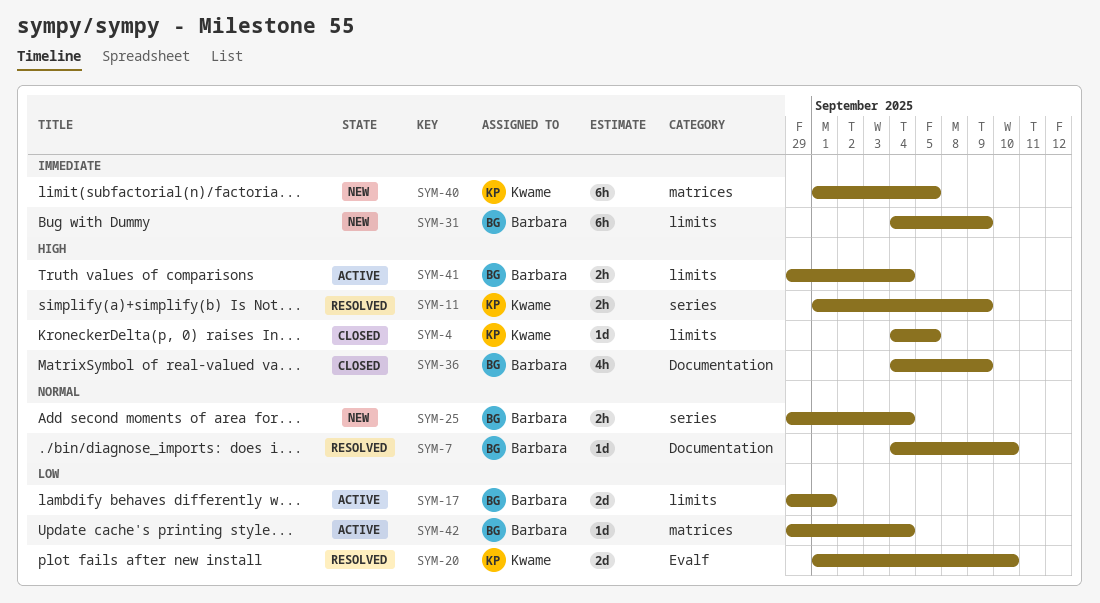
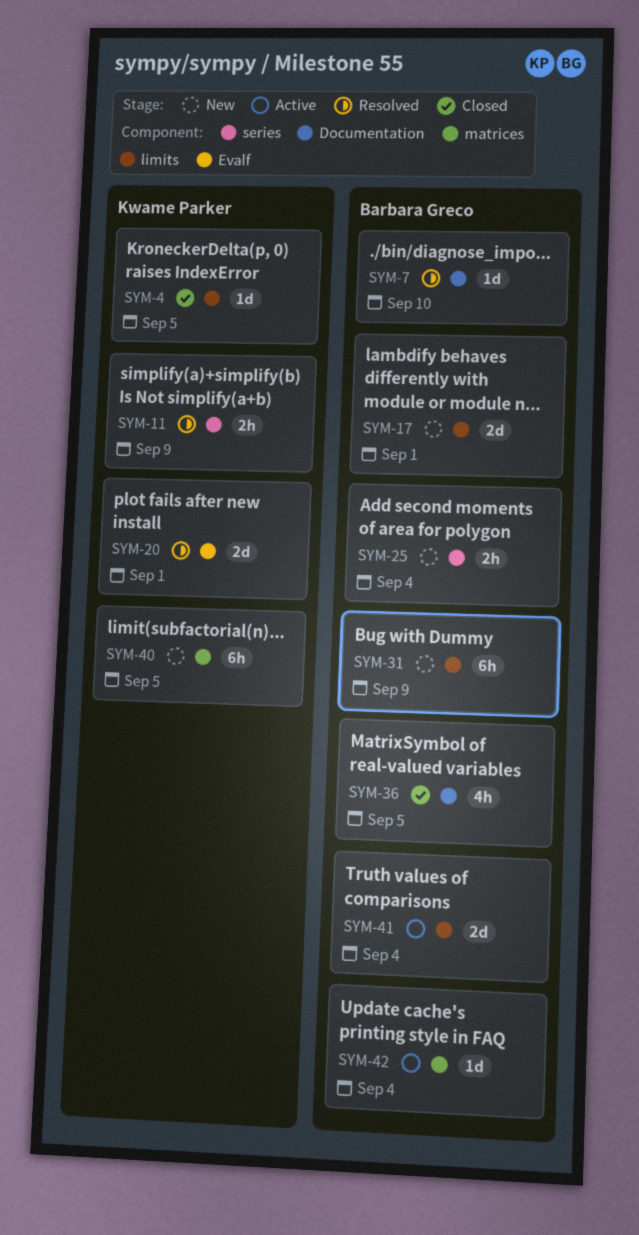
SYM-17, status: Active -> New
SYM-20, due: Sep 10 -> Sep 1
SYM-36, due: Sep 9 -> Sep 5
SYM-41, estimate: 2h -> 2d

